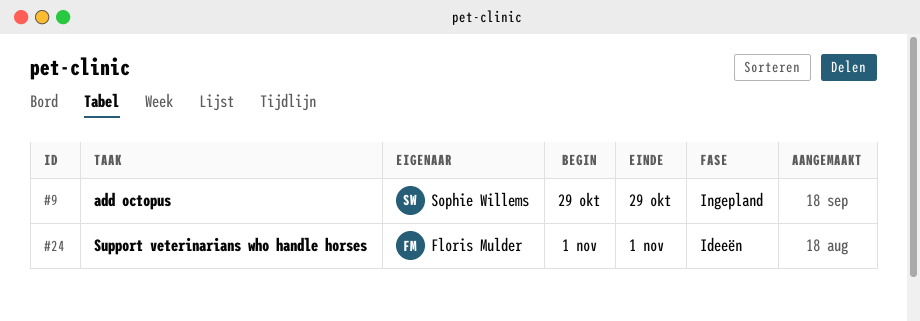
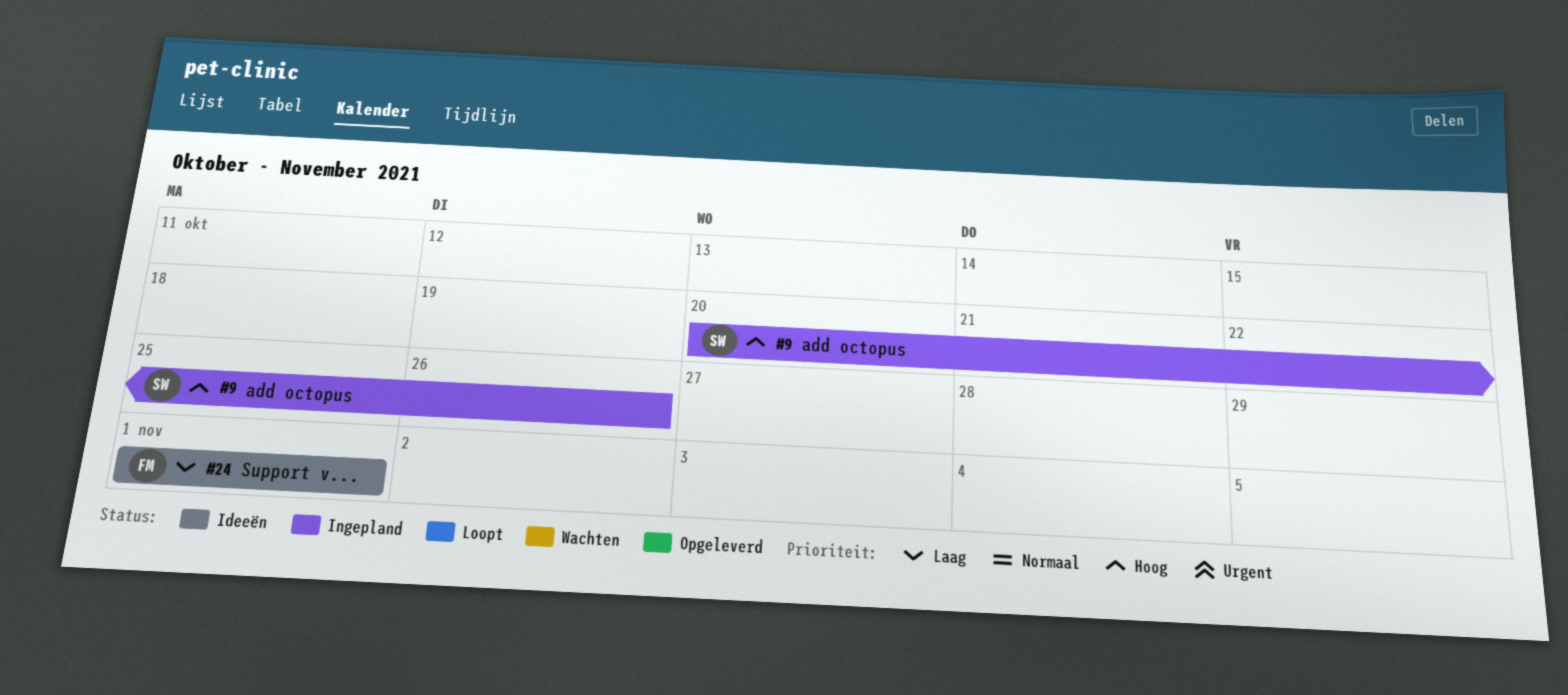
#9, start: Oct 29 -> Oct 20
#9, due: Oct 29 -> Oct 26

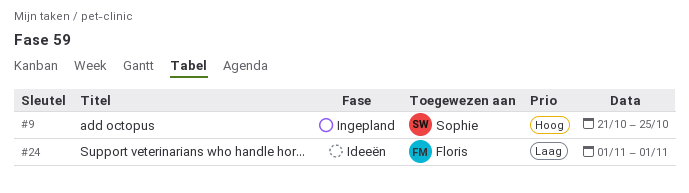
#9, start: Oct 20 -> Oct 21
#9, due: Oct 26 -> Oct 25

